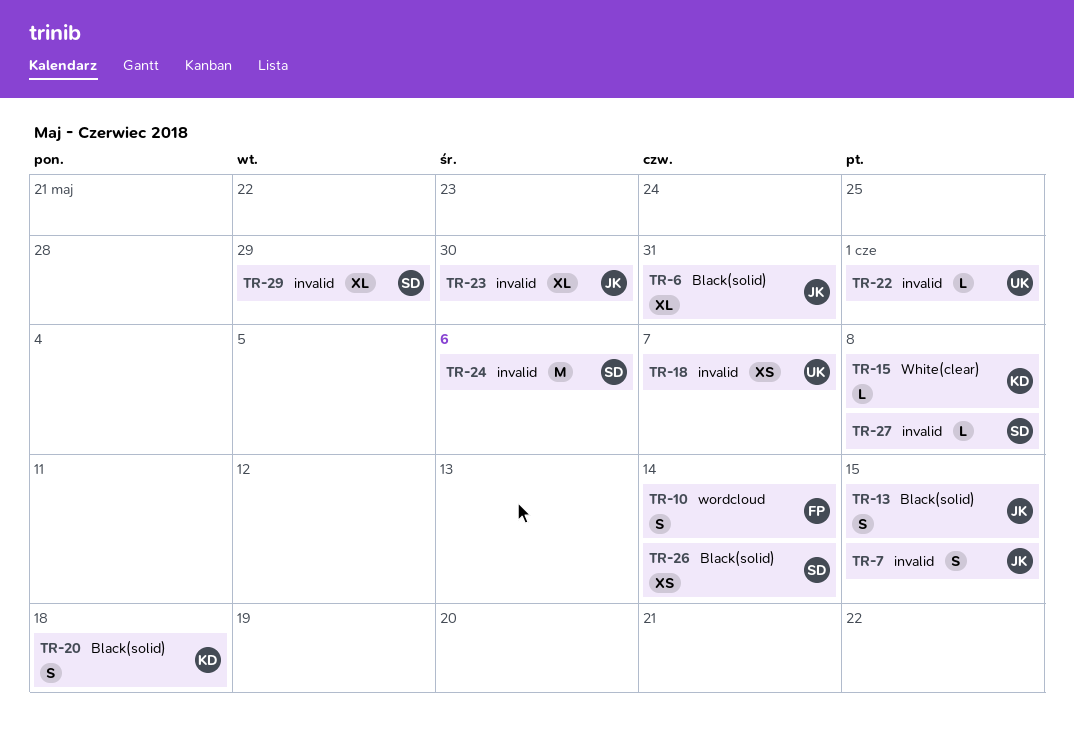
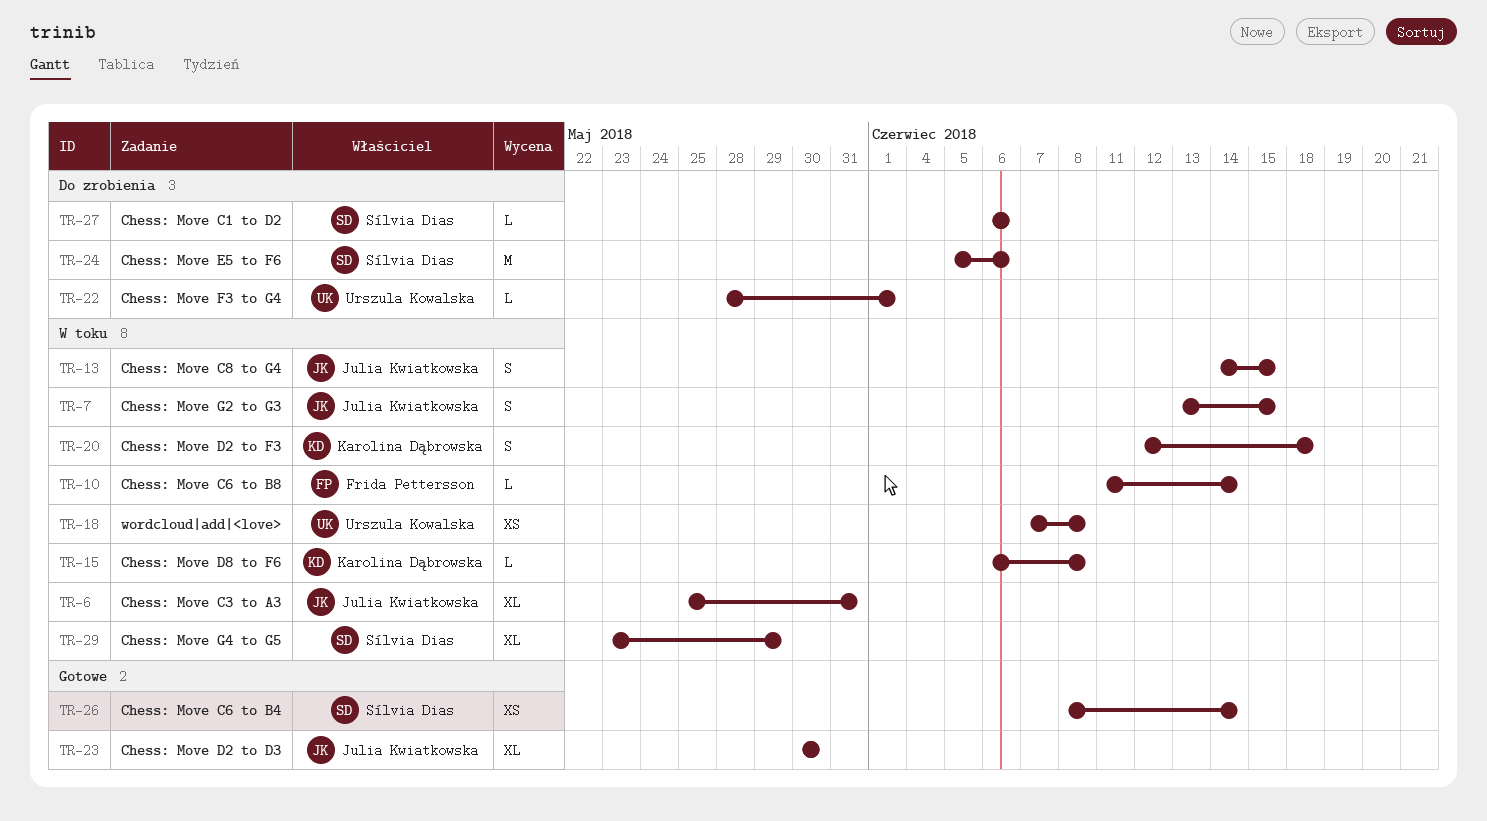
TR-10, estimate: S -> L
TR-18, due: Jun 7 -> Jun 8
TR-27, due: Jun 8 -> Jun 6

